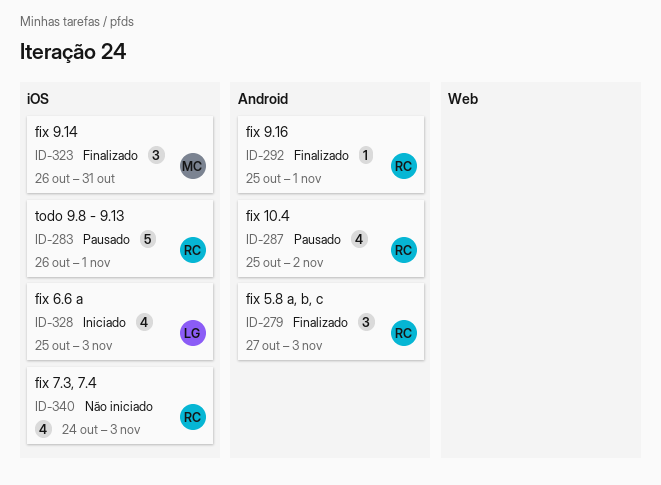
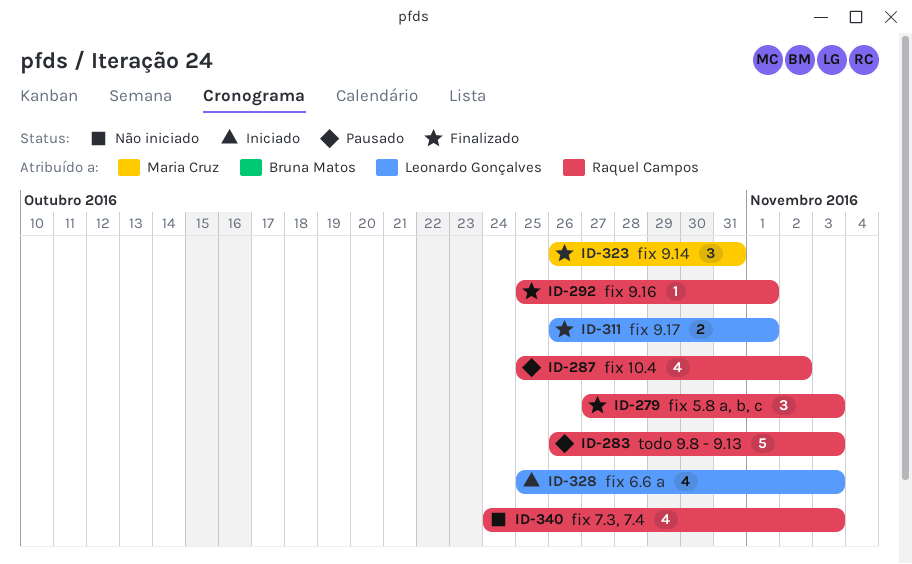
ID-283, due: Nov 1 -> Nov 3
ID-311: none -> present

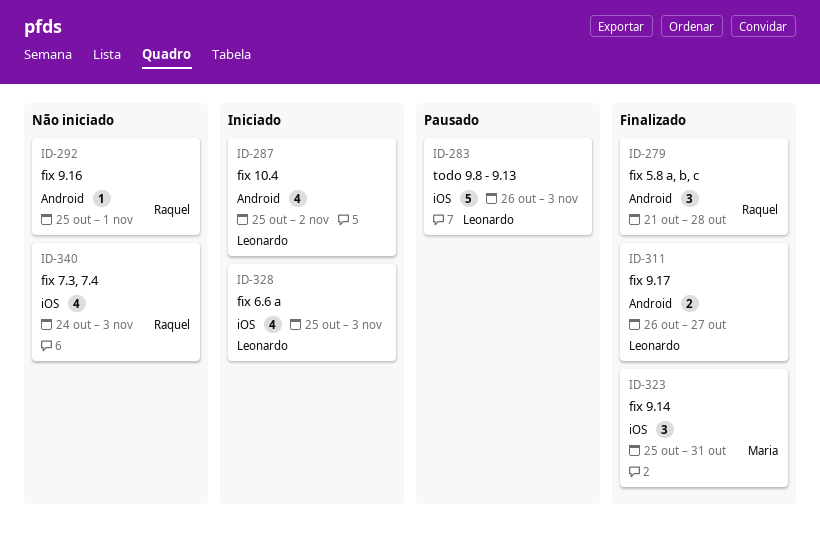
ID-279, start: Oct 27 -> Oct 21
ID-279, due: Nov 3 -> Oct 28
ID-283, owner: Raquel Campos -> Leonardo Gonçalves
ID-287, status: Pausado -> Iniciado
ID-287, owner: Raquel Campos -> Leonardo Gonçalves
ID-292, status: Finalizado -> Não iniciado
ID-311, due: Nov 1 -> Oct 27
ID-323, start: Oct 26 -> Oct 25

